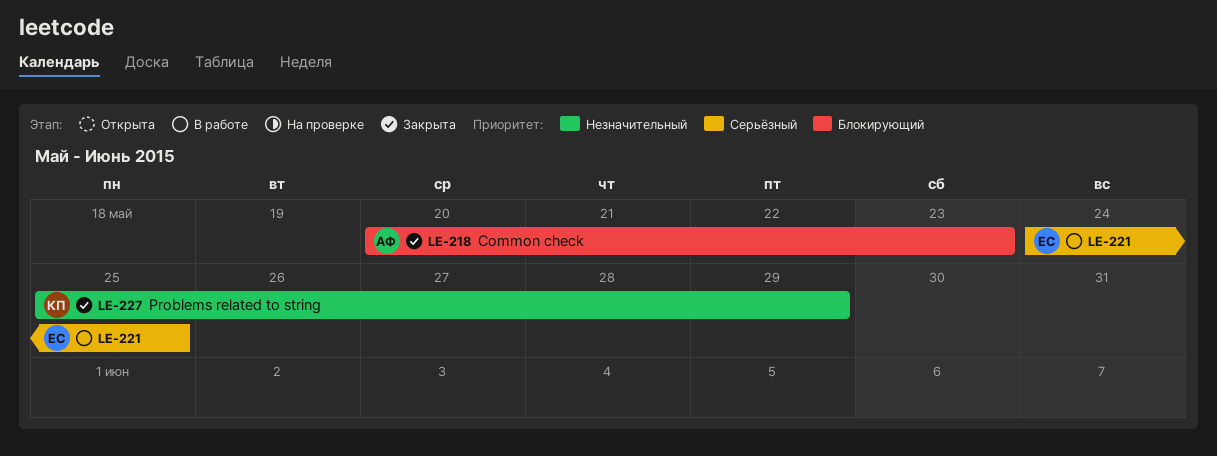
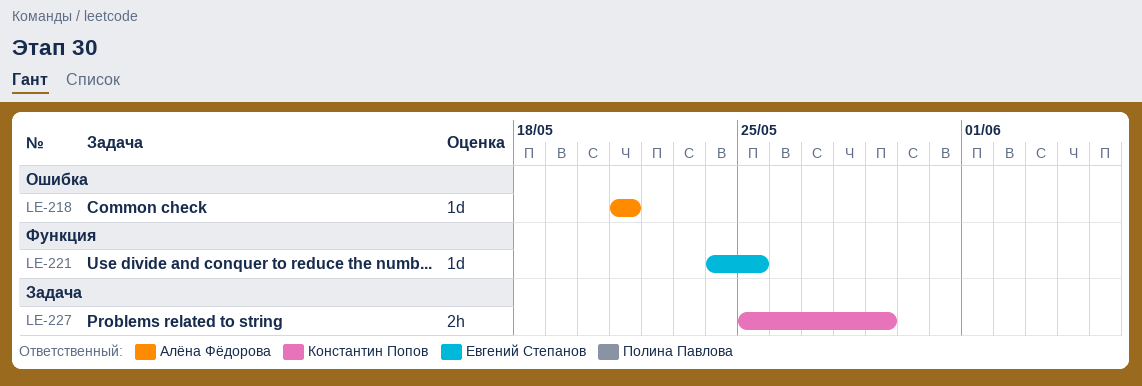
LE-218, start: May 20 -> May 21
LE-218, due: May 23 -> May 21

